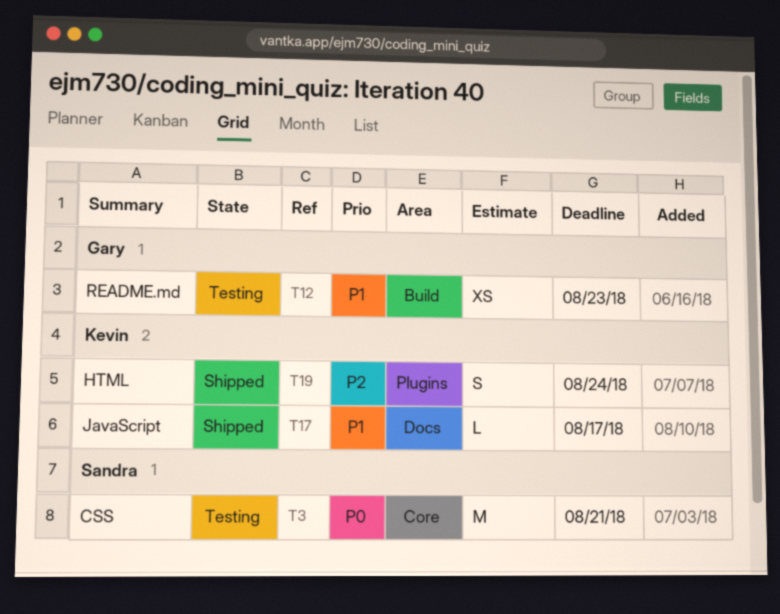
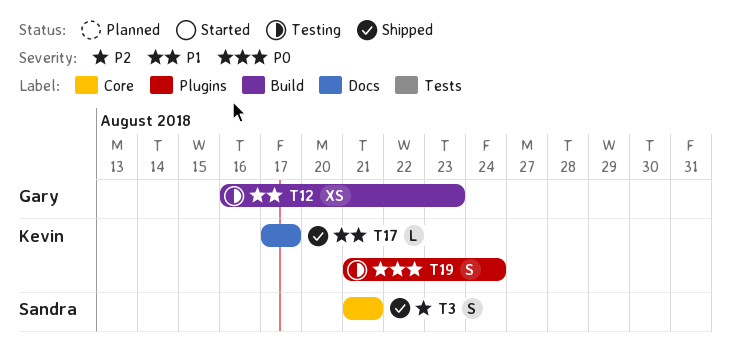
T3, status: Testing -> Shipped
T3, priority: P0 -> P2
T3, estimate: M -> S
T19, status: Shipped -> Testing
T19, priority: P2 -> P0

